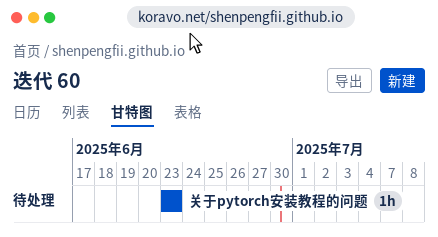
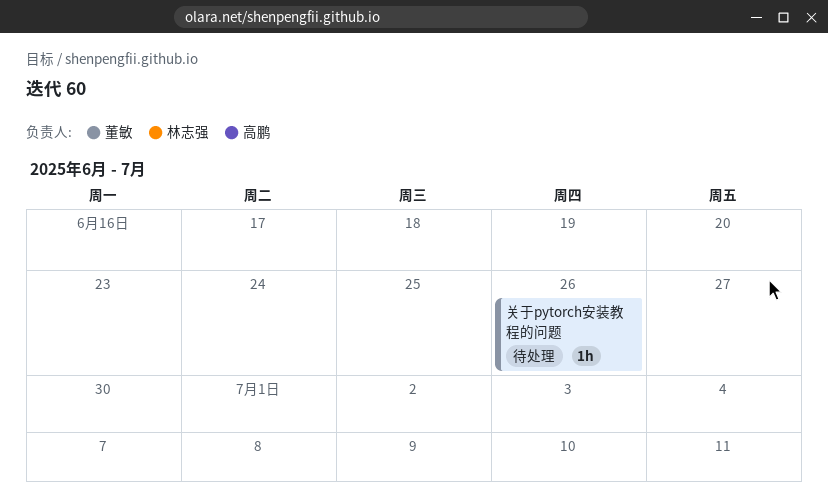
关于pytorch安装教程的问题, due: Jun 23 -> Jun 26

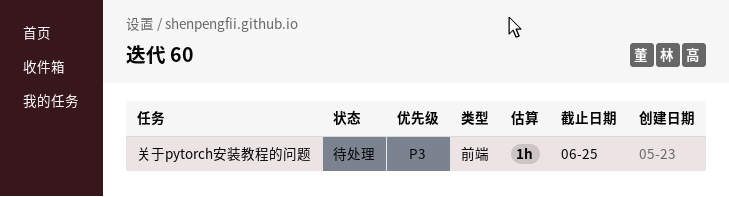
关于pytorch安装教程的问题, due: Jun 26 -> Jun 25

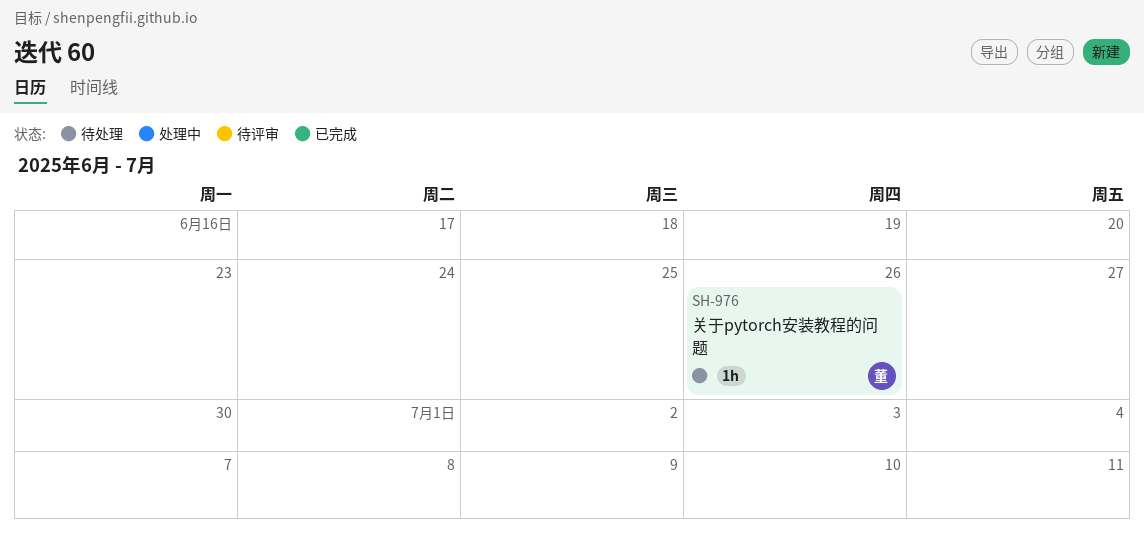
关于pytorch安装教程的问题, due: Jun 25 -> Jun 26

